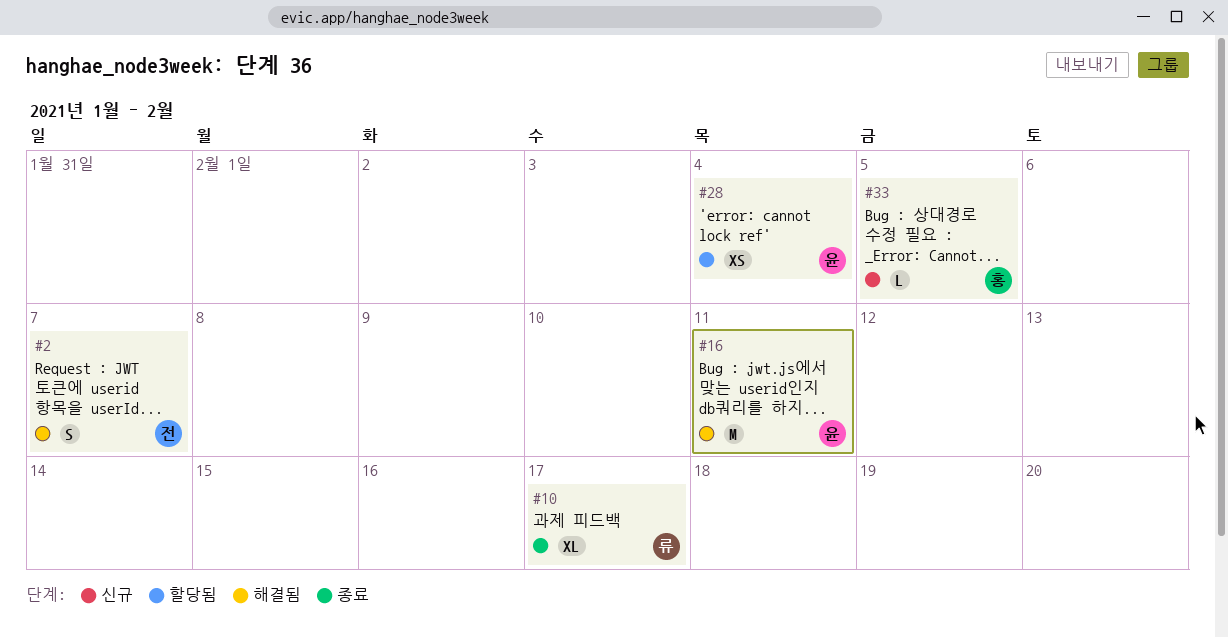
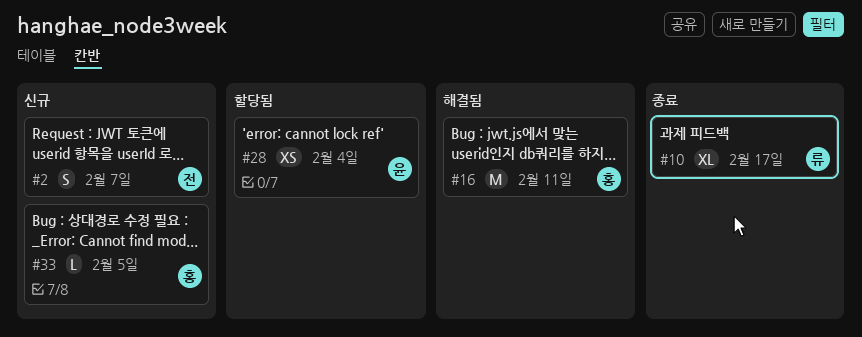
#2, status: 해결됨 -> 신규
#16, owner: 윤 -> 홍

